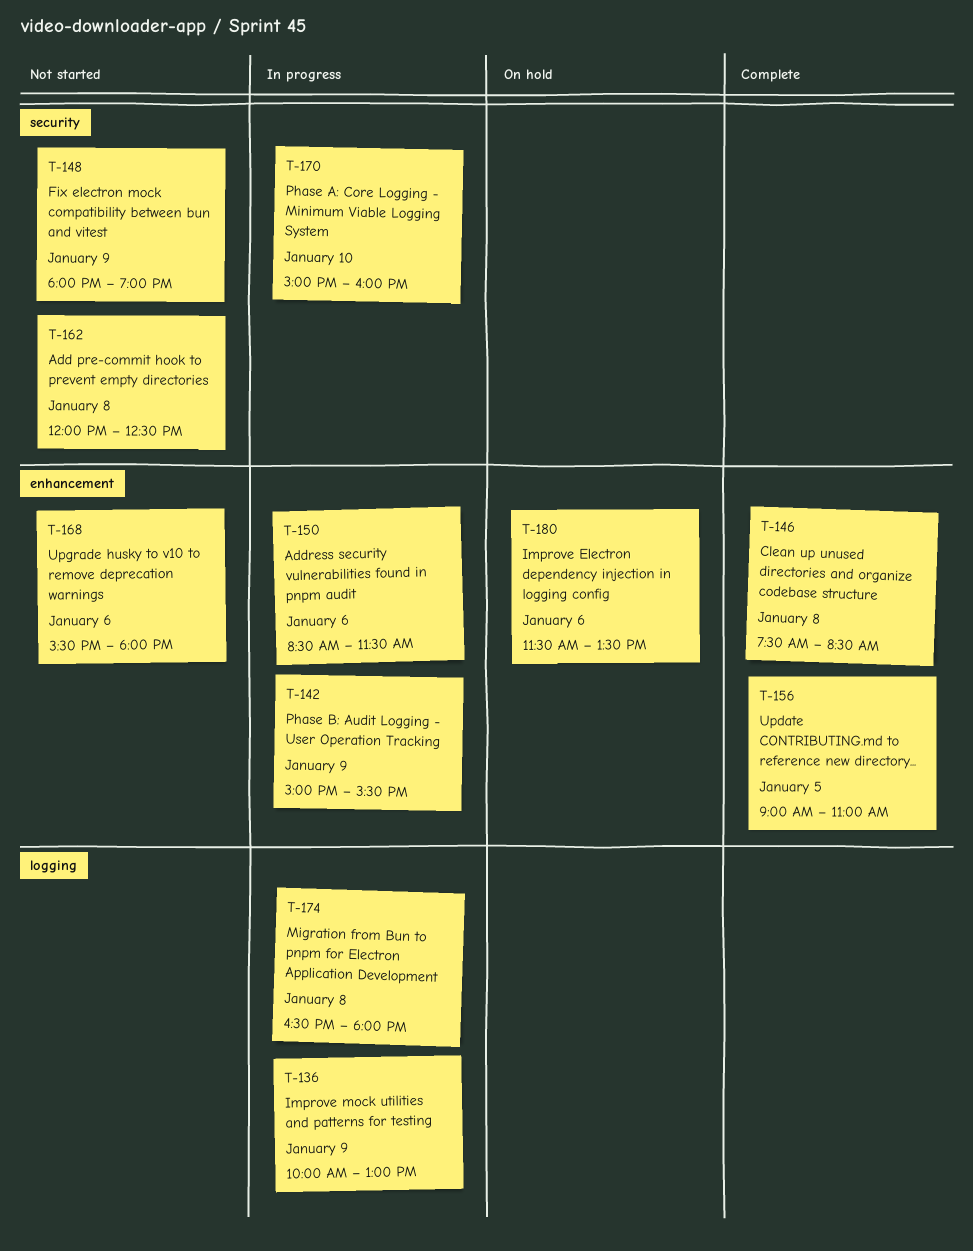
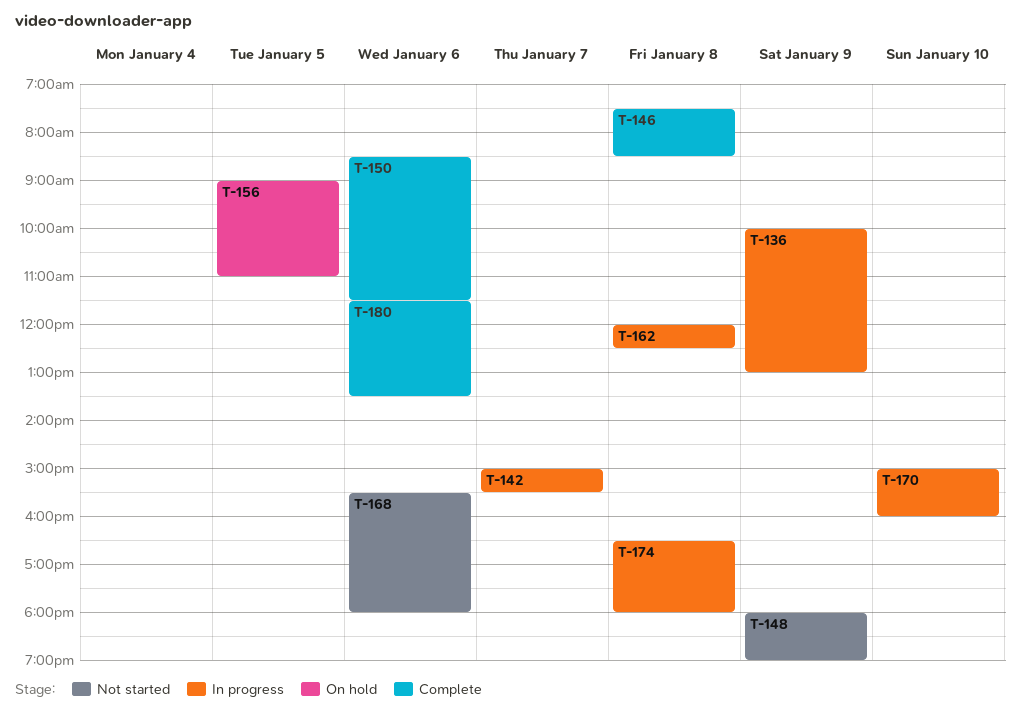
T-142, day: Jan 9 -> Jan 7
T-150, status: In progress -> Complete
T-156, status: Complete -> On hold
T-162, status: Not started -> In progress
T-180, status: On hold -> Complete

